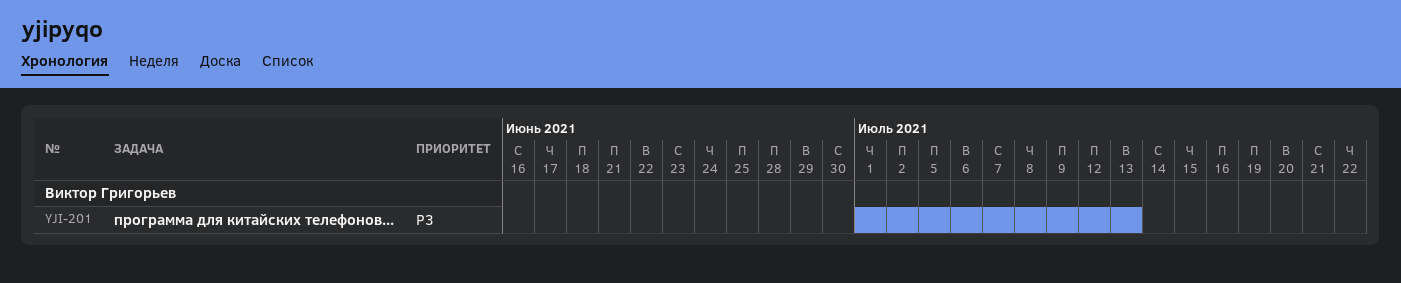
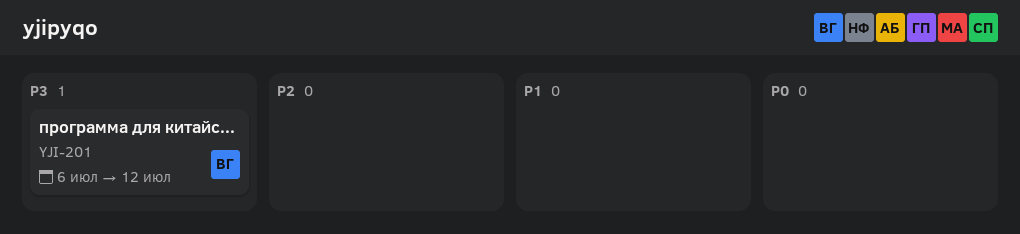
YJI-201, start: Jul 1 -> Jul 6
YJI-201, due: Jul 13 -> Jul 12

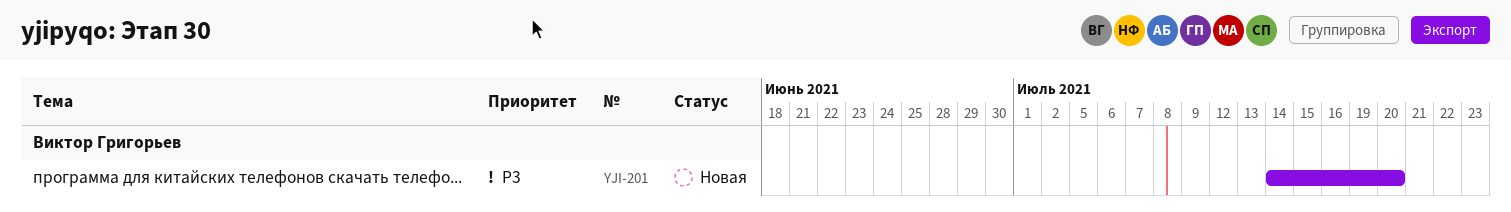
YJI-201, start: Jul 6 -> Jul 14
YJI-201, due: Jul 12 -> Jul 20

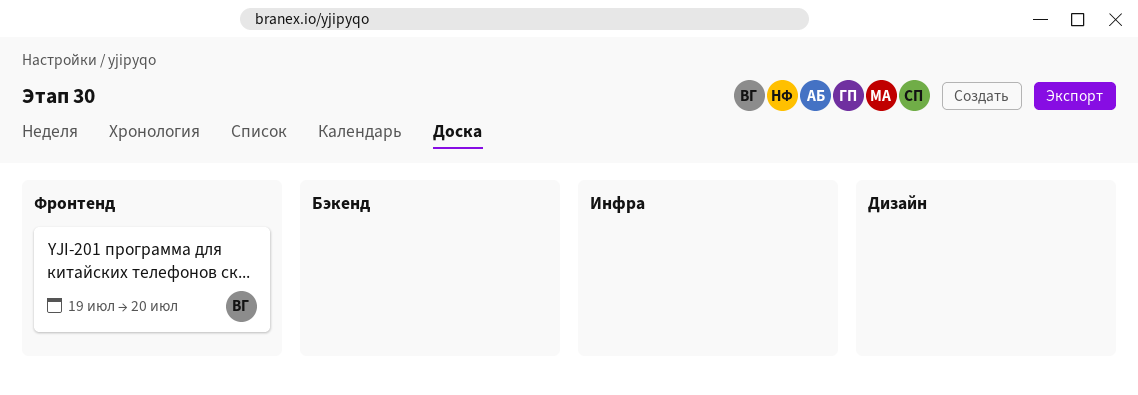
YJI-201, start: Jul 14 -> Jul 19

